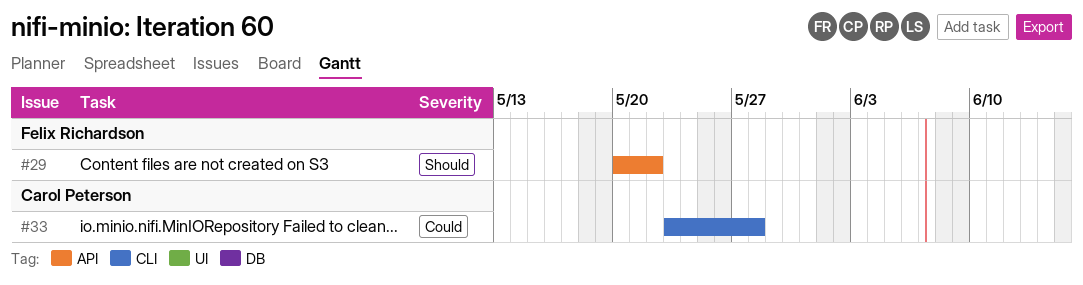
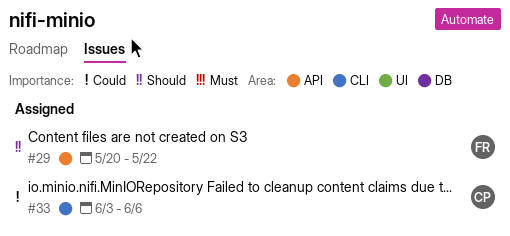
#33, start: May 23 -> Jun 3
#33, due: May 28 -> Jun 6

